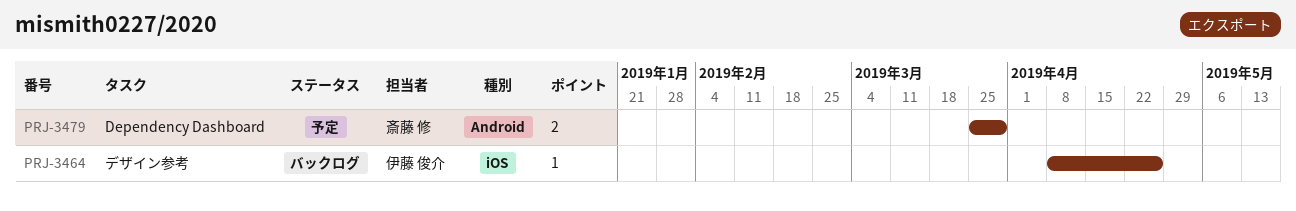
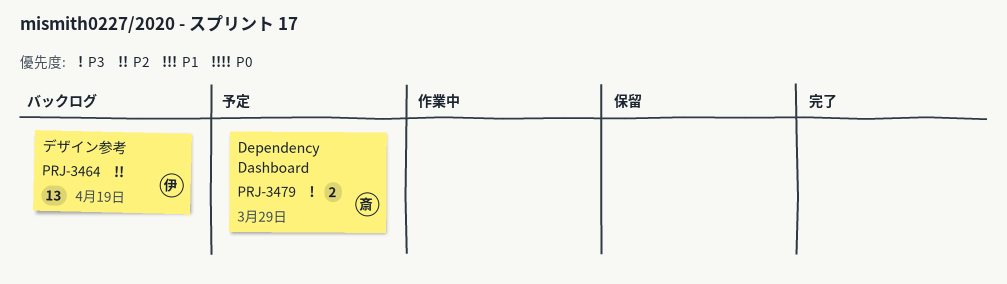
PRJ-3464, estimate: 1 -> 13
PRJ-3464, due: Apr 26 -> Apr 19

